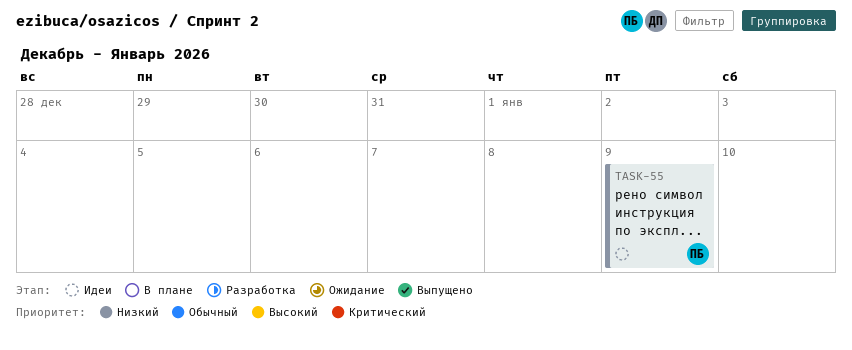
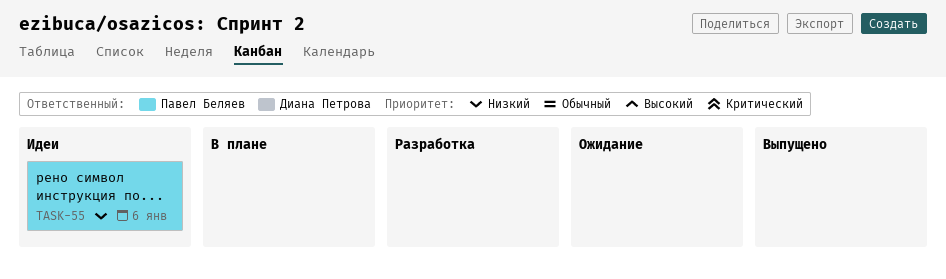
TASK-55, due: Jan 9 -> Jan 6

